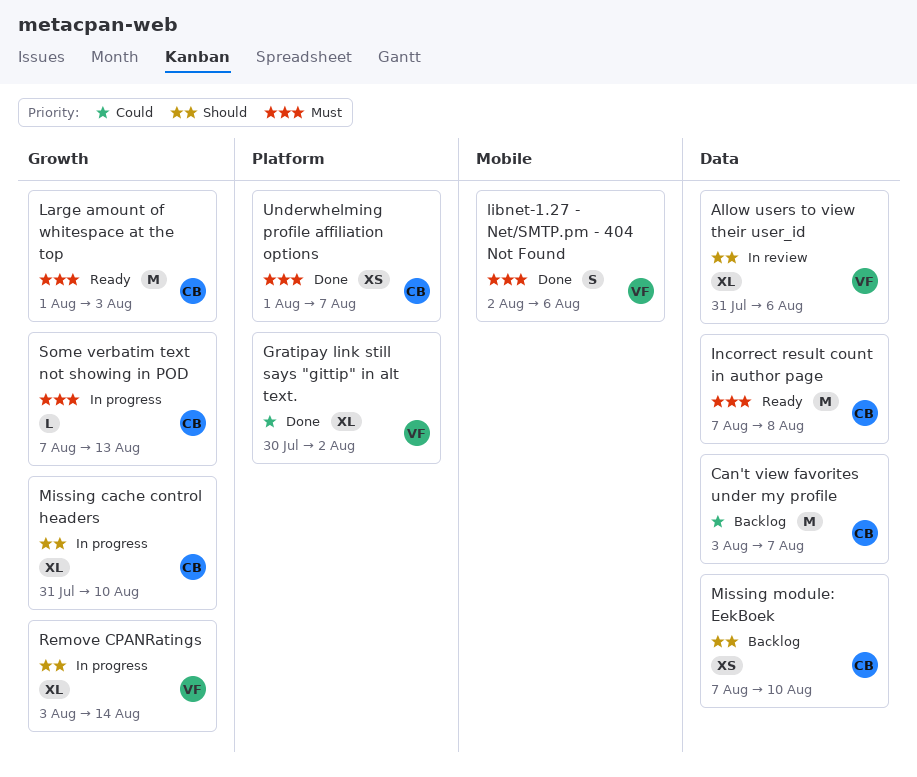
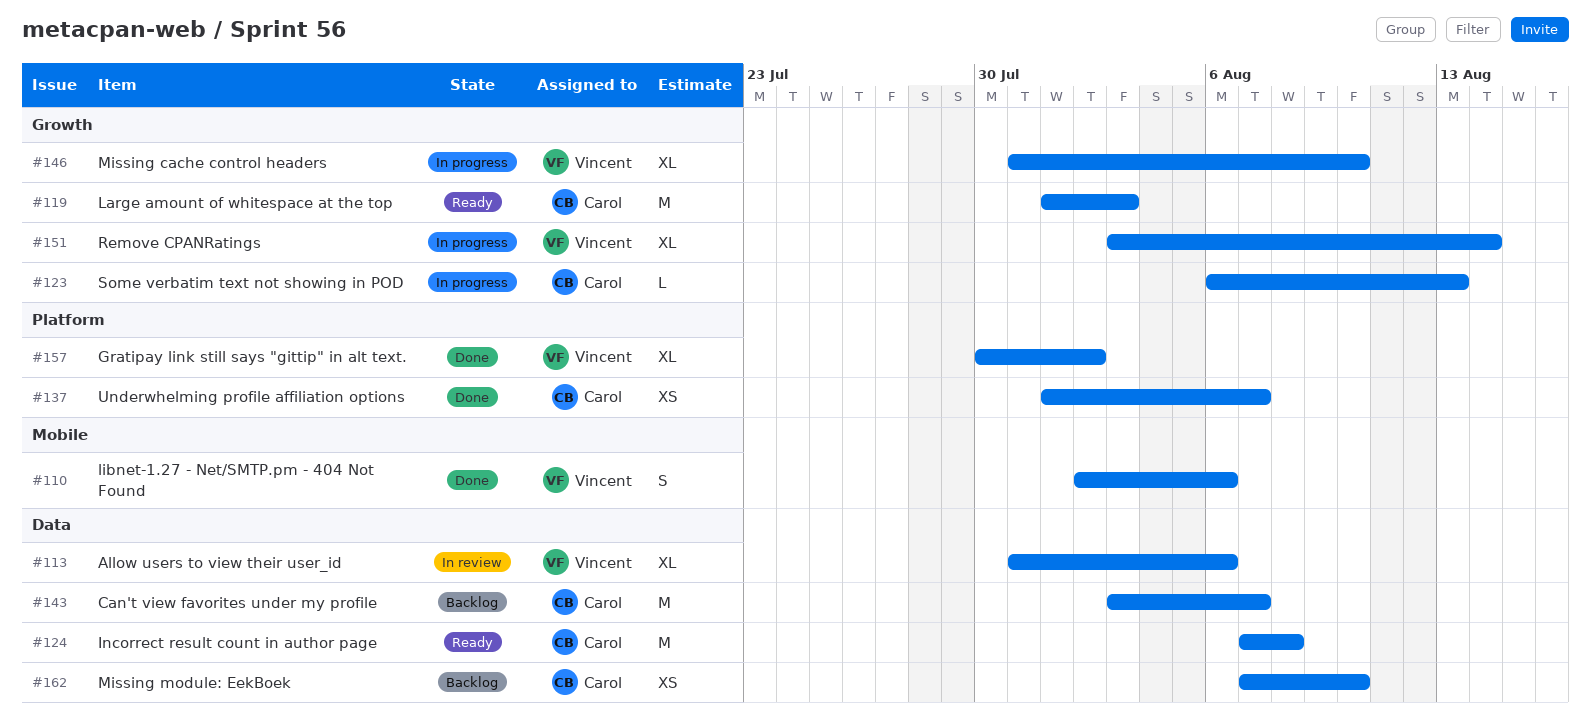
Missing cache control headers, owner: Carol -> Vincent
Some verbatim text not showing in POD, start: Aug 7 -> Aug 6

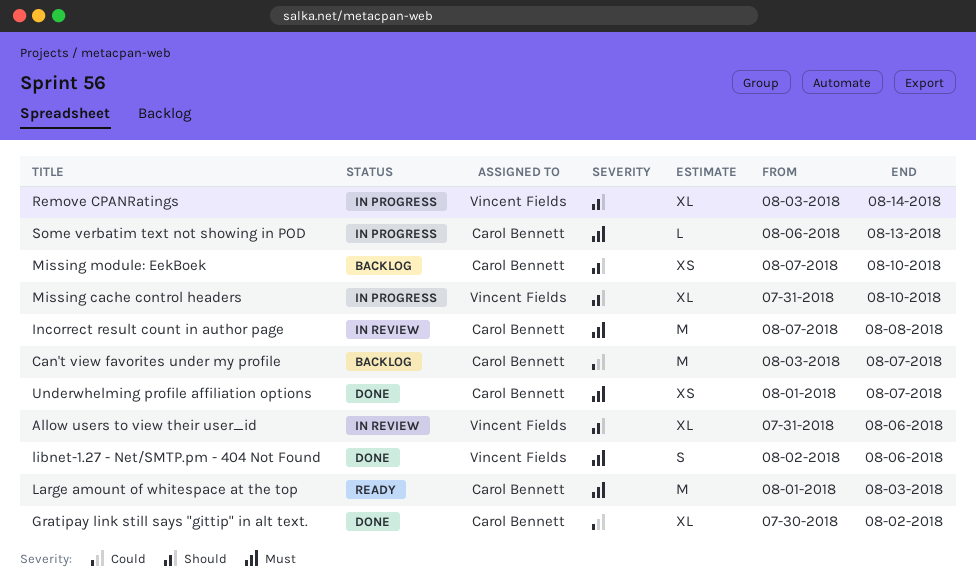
Gratipay link still says "gittip" in alt text., owner: Vincent Fields -> Carol Bennett
Incorrect result count in author page, status: Ready -> In review

